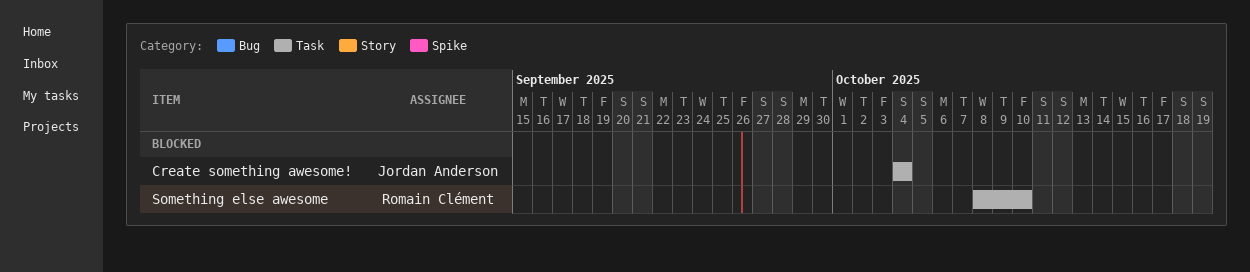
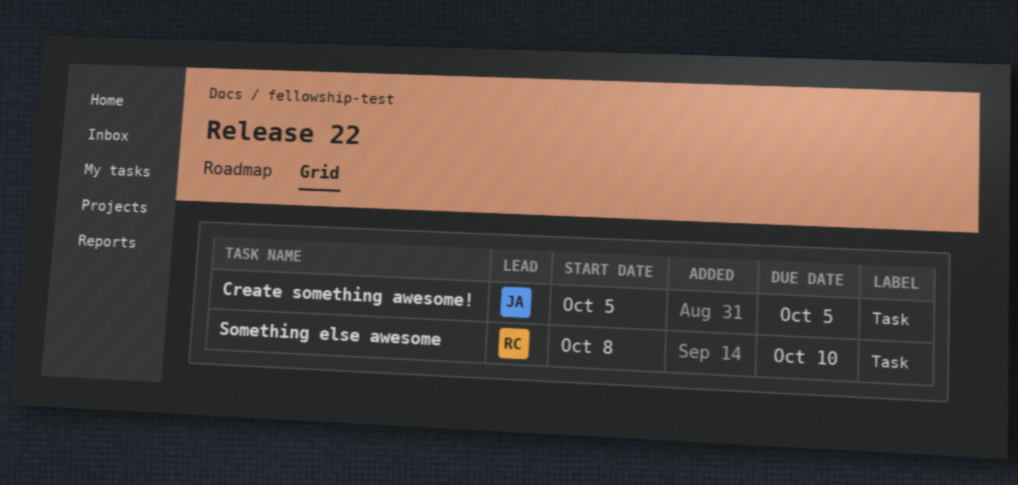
Create something awesome!, start: Oct 4 -> Oct 5
Create something awesome!, due: Oct 4 -> Oct 5

